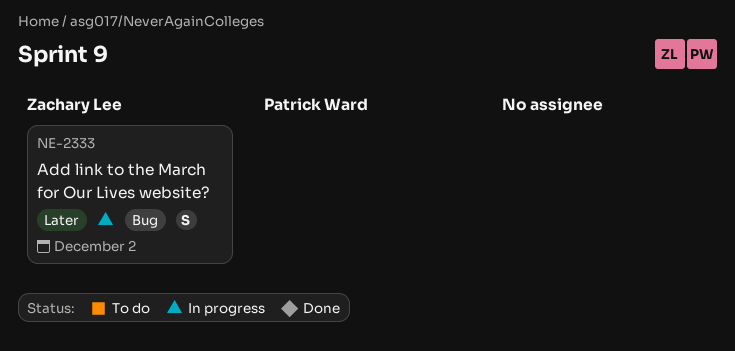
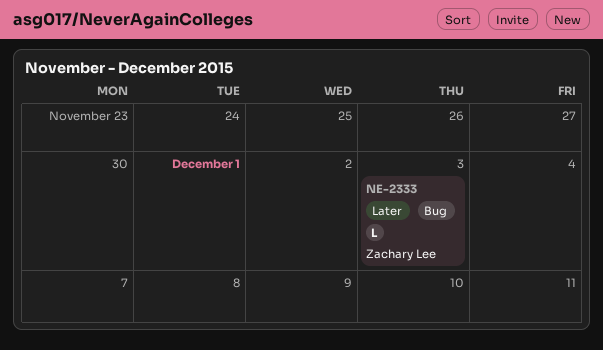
NE-2333, estimate: S -> L
NE-2333, due: Dec 2 -> Dec 3

